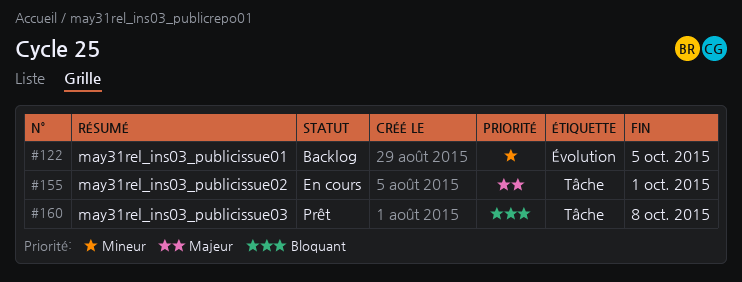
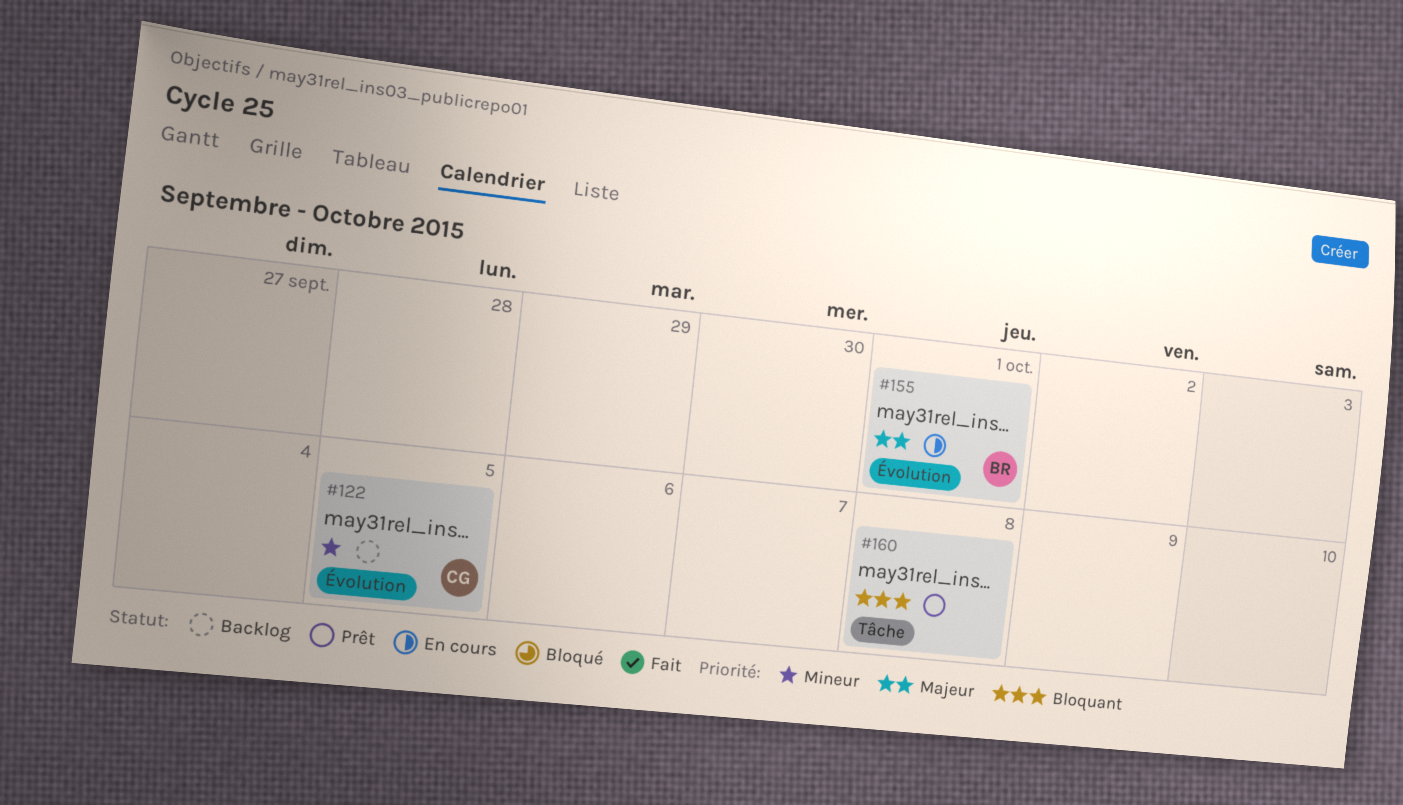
#155, label: Tâche -> Évolution

